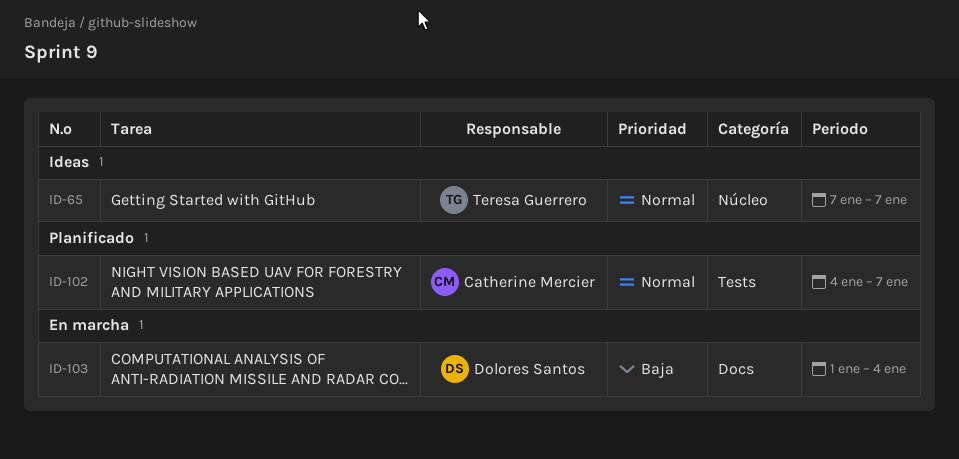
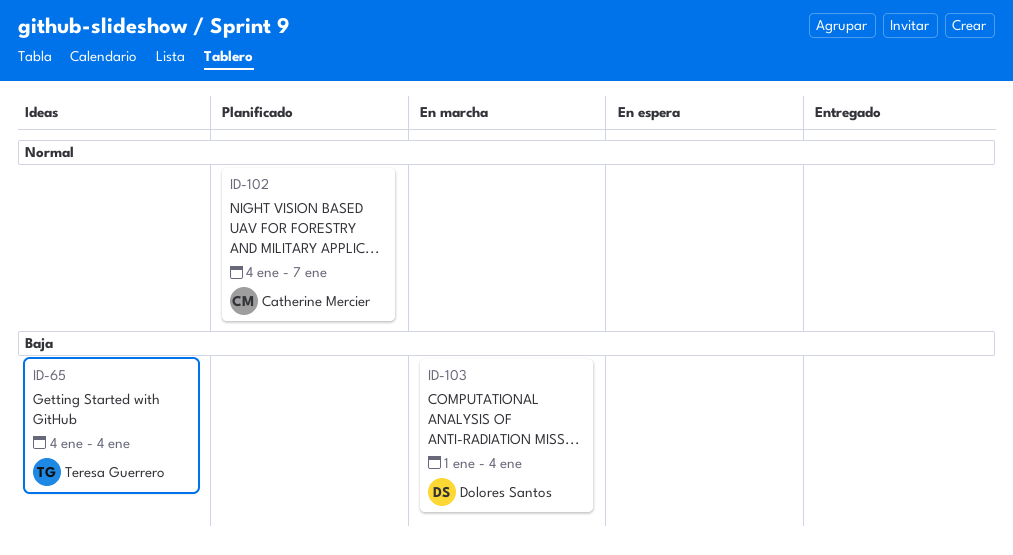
ID-65, priority: Normal -> Baja
ID-65, start: Jan 7 -> Jan 4
ID-65, due: Jan 7 -> Jan 4

